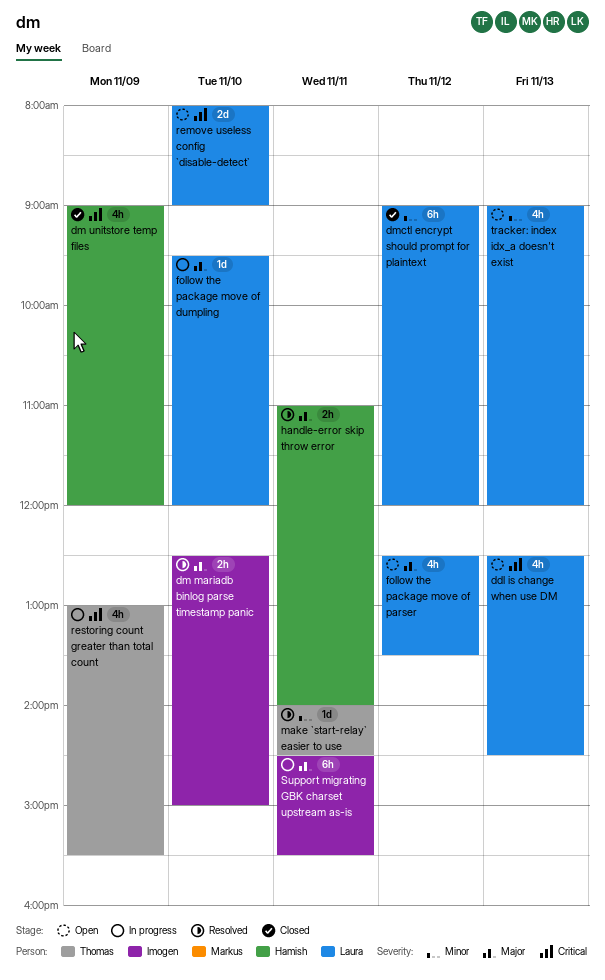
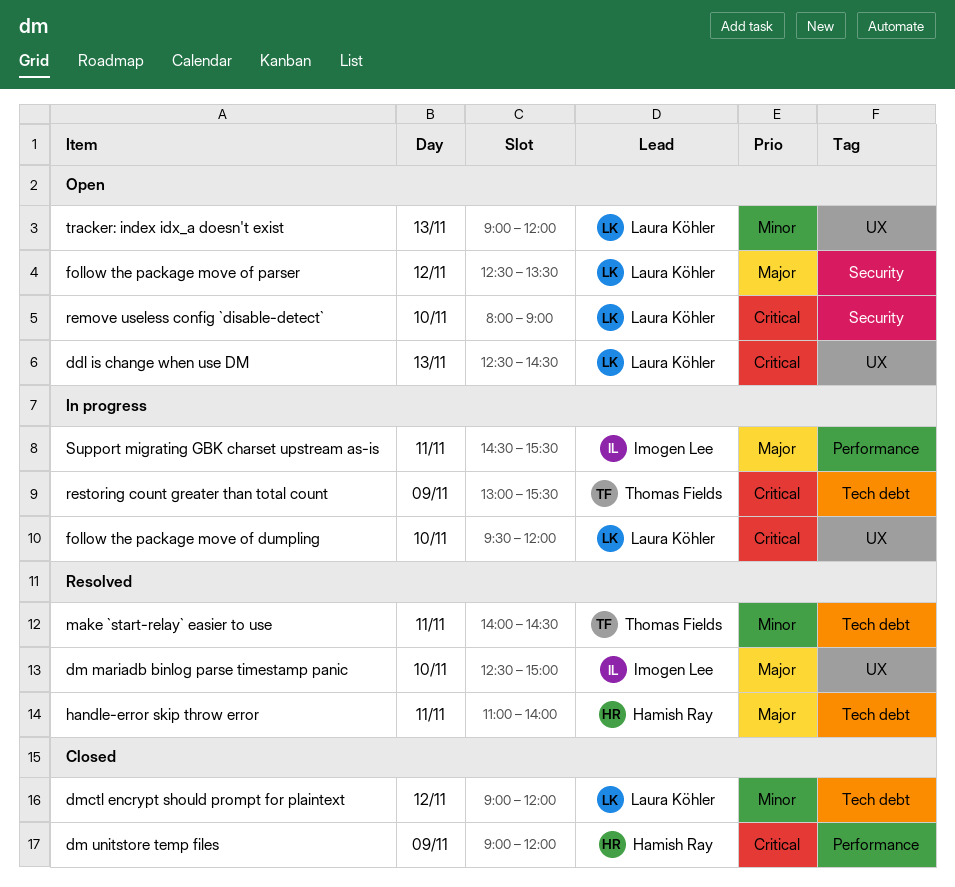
follow the package move of dumpling, priority: Major -> Critical

